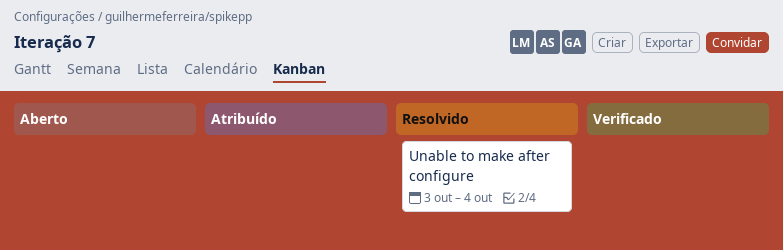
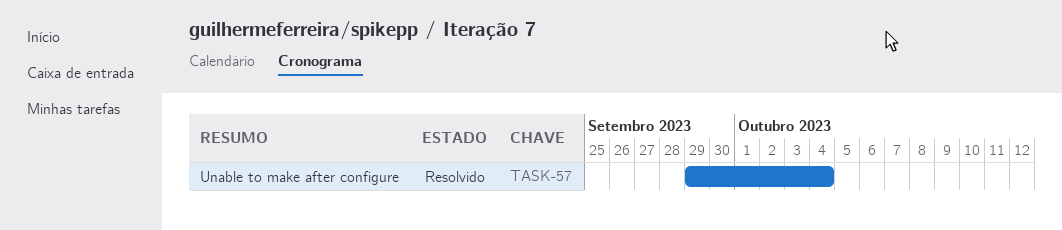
Unable to make after configure, start: Oct 3 -> Sep 29

